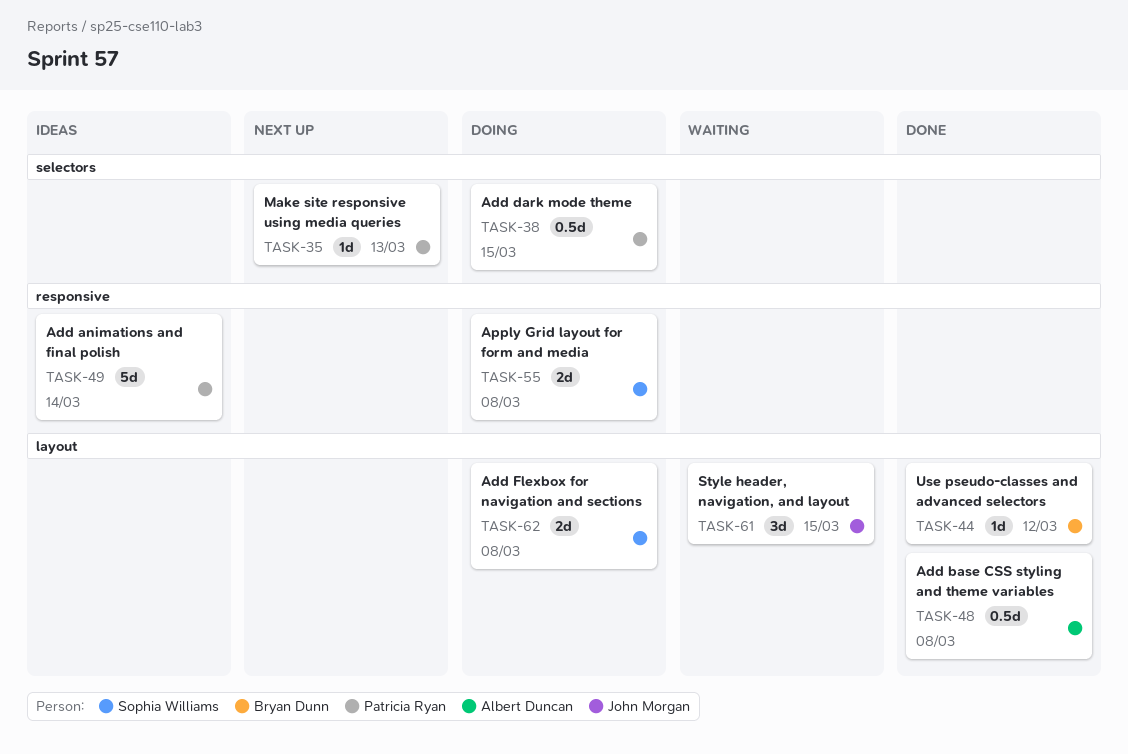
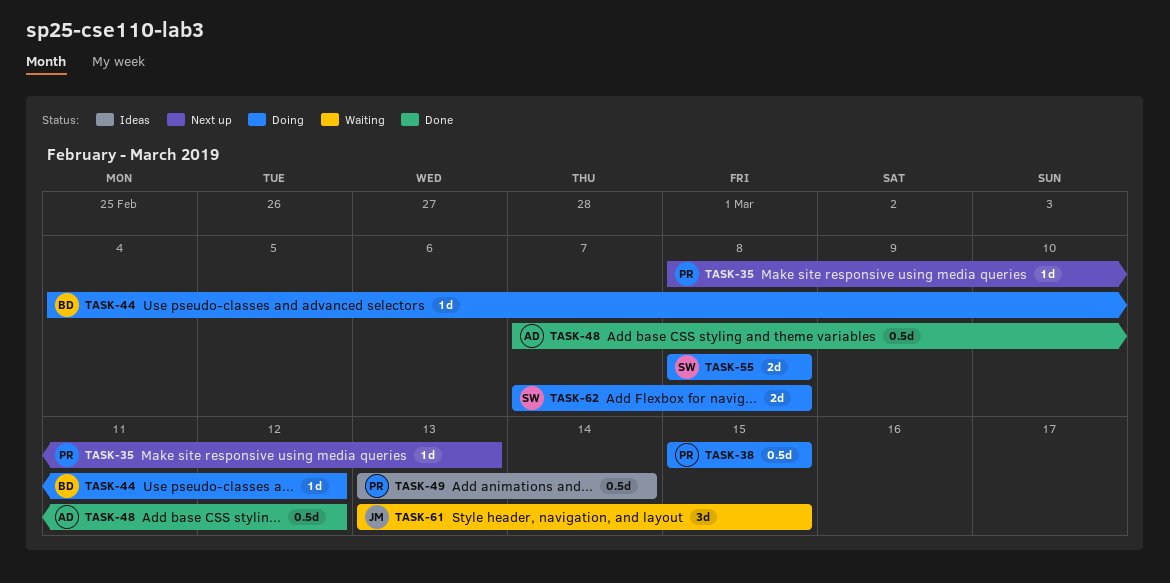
TASK-44, status: Done -> Doing
TASK-48, due: Mar 8 -> Mar 12
TASK-49, estimate: 5d -> 0.5d

